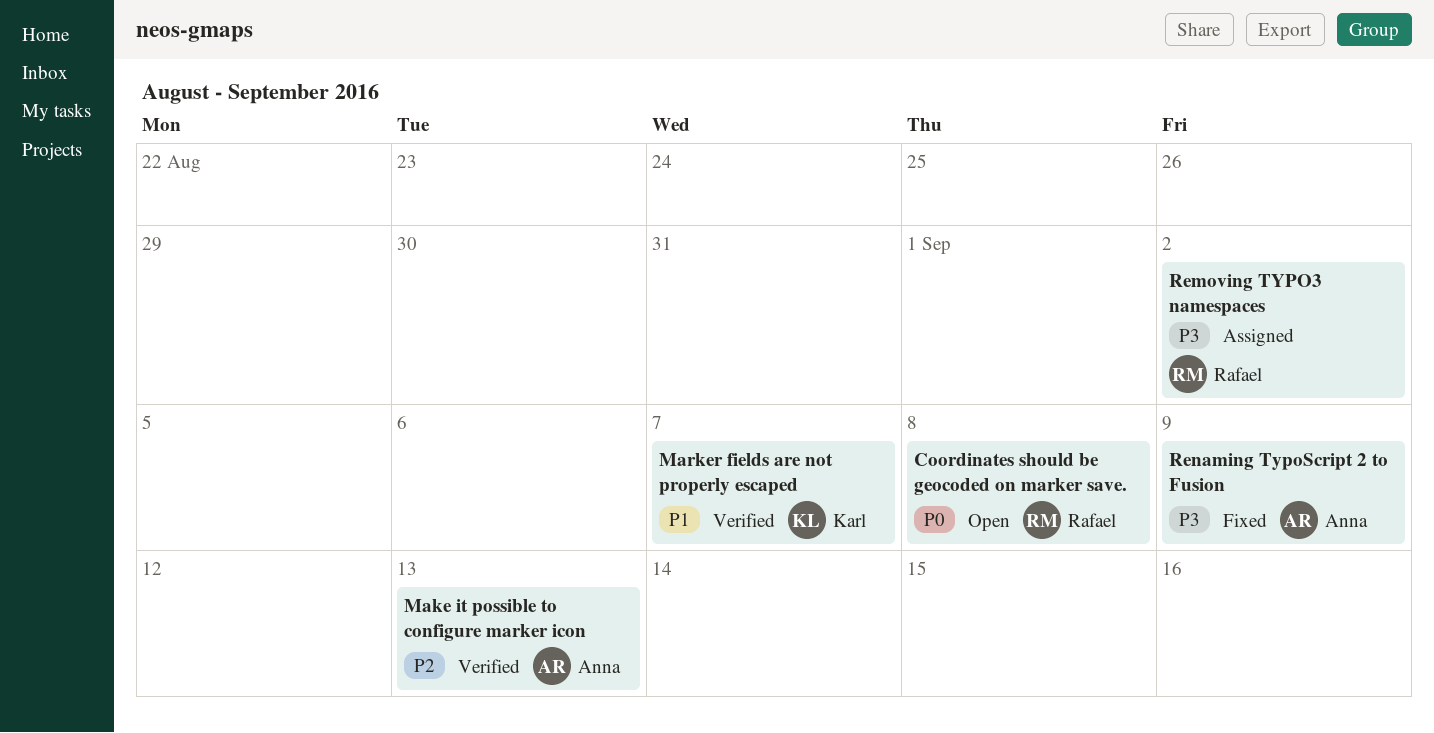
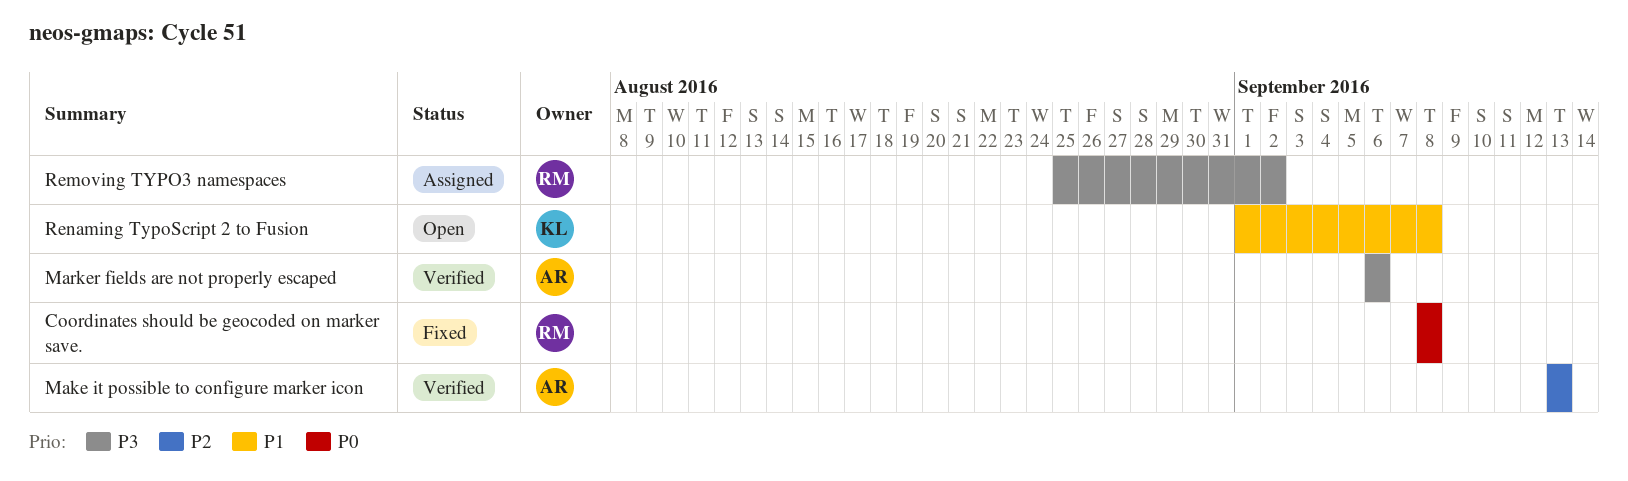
Coordinates should be geocoded on marker save., status: Open -> Fixed
Marker fields are not properly escaped, owner: Karl -> Anna
Marker fields are not properly escaped, priority: P1 -> P3
Marker fields are not properly escaped, due: Sep 7 -> Sep 6
Renaming TypoScript 2 to Fusion, status: Fixed -> Open
Renaming TypoScript 2 to Fusion, owner: Anna -> Karl
Renaming TypoScript 2 to Fusion, priority: P3 -> P1
Renaming TypoScript 2 to Fusion, due: Sep 9 -> Sep 8

